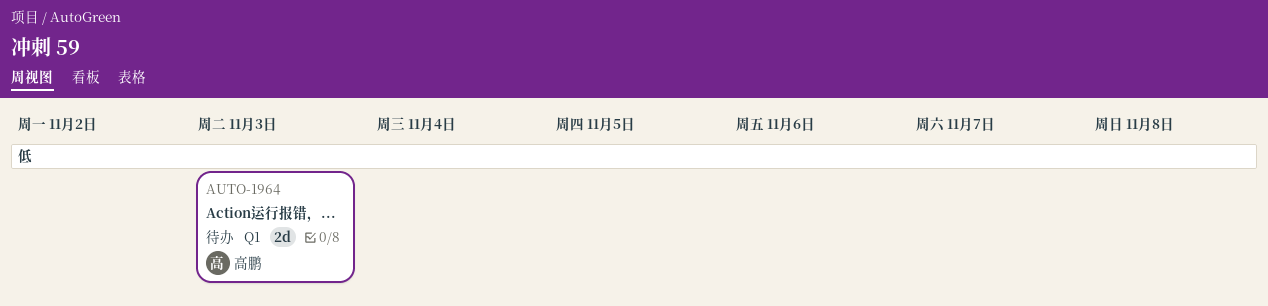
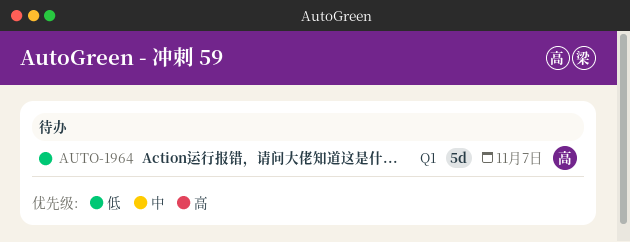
AUTO-1964, estimate: 2d -> 5d
AUTO-1964, due: Nov 3 -> Nov 7

